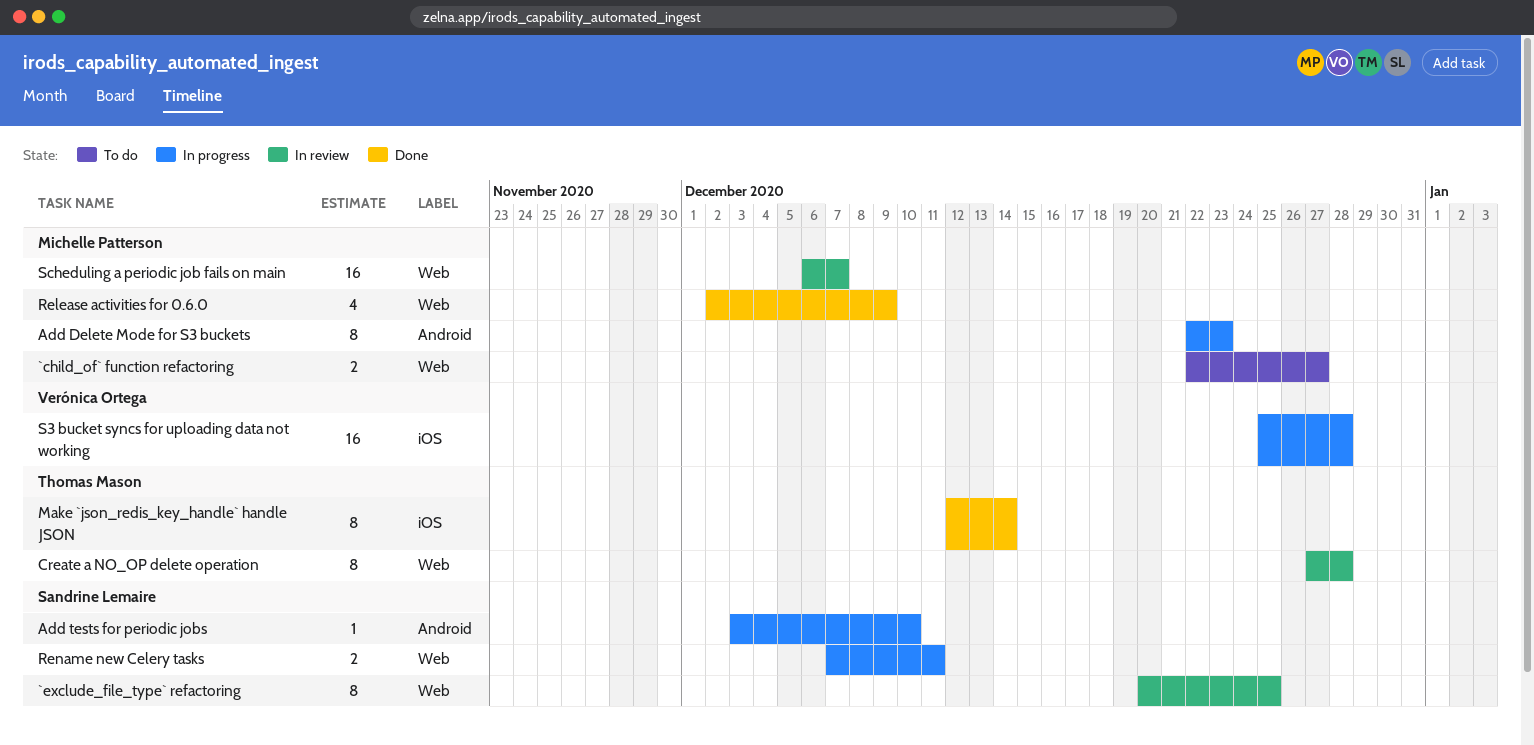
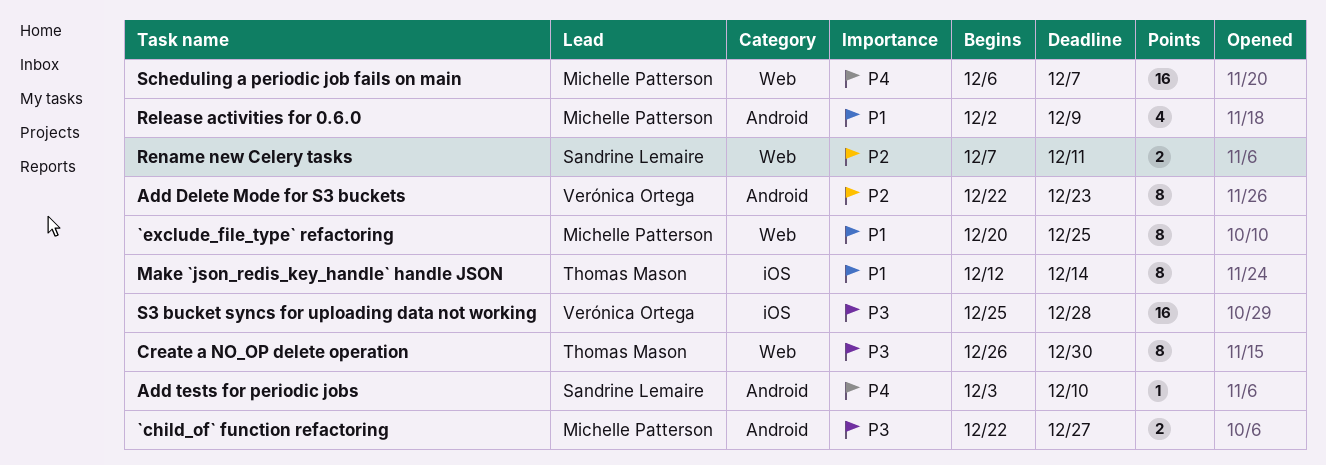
`child_of` function refactoring, label: Web -> Android
`exclude_file_type` refactoring, owner: Sandrine Lemaire -> Michelle Patterson
Add Delete Mode for S3 buckets, owner: Michelle Patterson -> Verónica Ortega
Create a NO_OP delete operation, start: Dec 27 -> Dec 26
Create a NO_OP delete operation, due: Dec 28 -> Dec 30
Release activities for 0.6.0, label: Web -> Android

